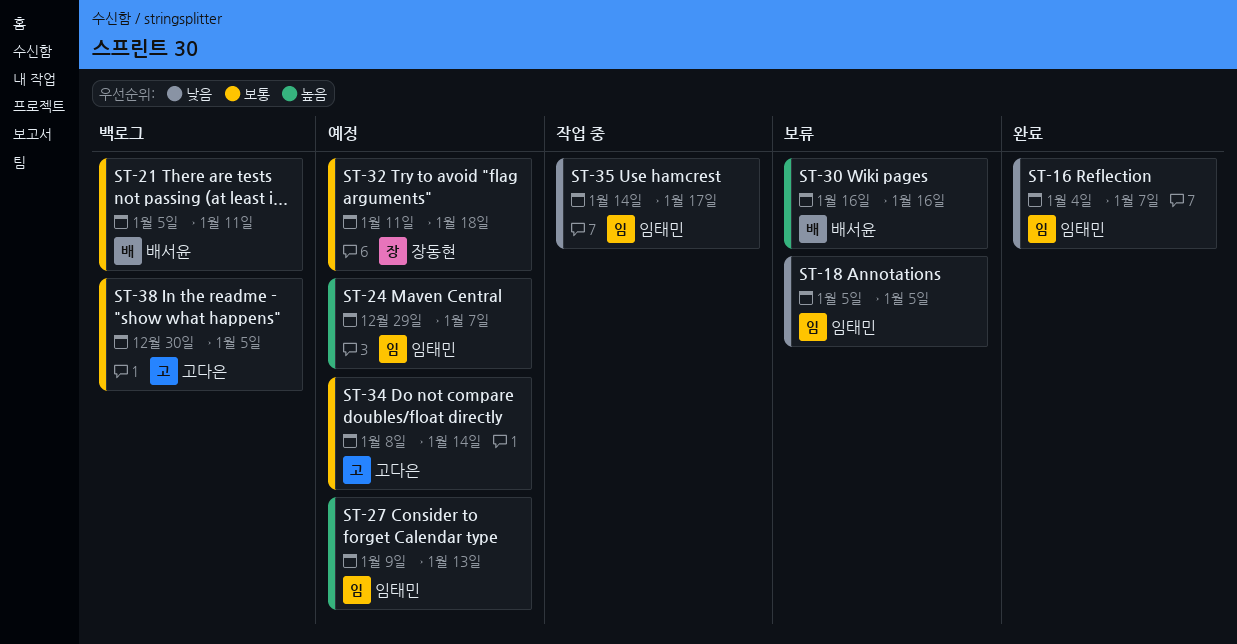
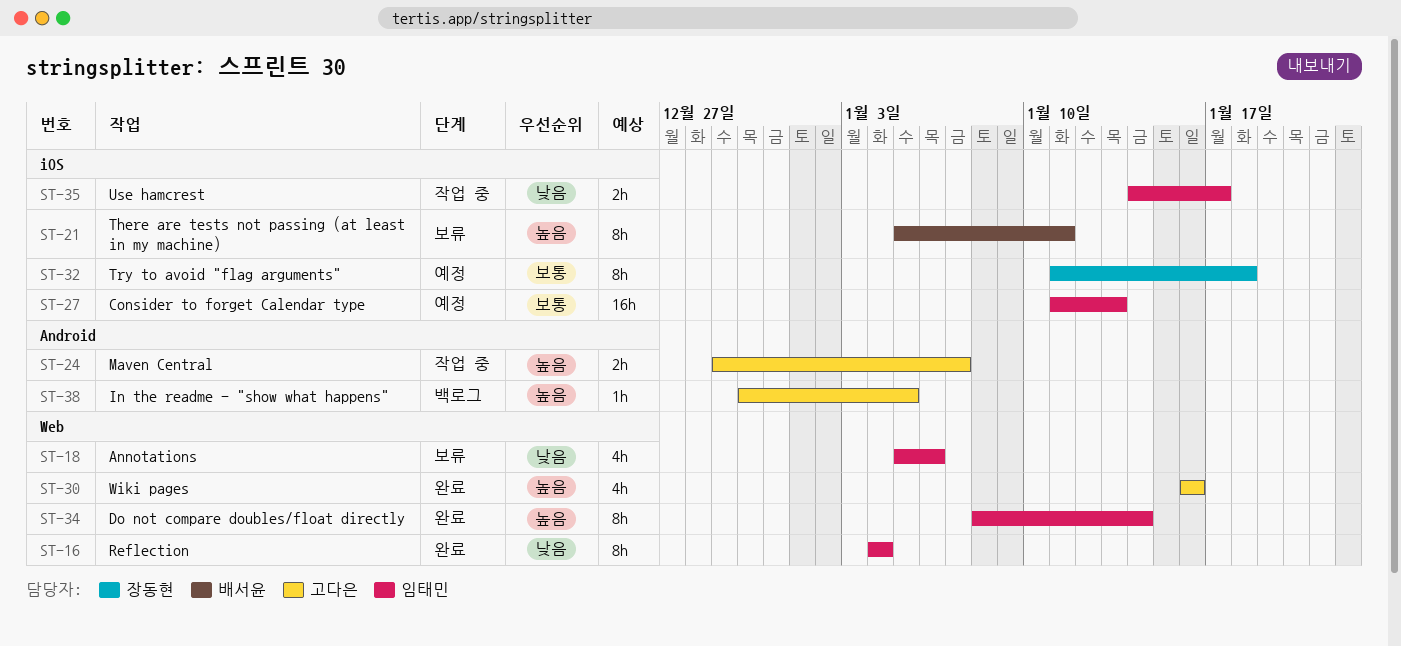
ST-16, due: Jan 7 -> Jan 4
ST-18, due: Jan 5 -> Jan 6
ST-21, status: 백로그 -> 보류
ST-21, priority: 보통 -> 높음
ST-24, status: 예정 -> 작업 중
ST-24, owner: 임태민 -> 고다은
ST-27, priority: 높음 -> 보통
ST-27, start: Jan 9 -> Jan 11
ST-30, status: 보류 -> 완료
ST-30, owner: 배서윤 -> 고다은
ST-34, status: 예정 -> 완료
ST-34, owner: 고다은 -> 임태민
ST-34, priority: 보통 -> 높음
ST-38, priority: 보통 -> 높음

